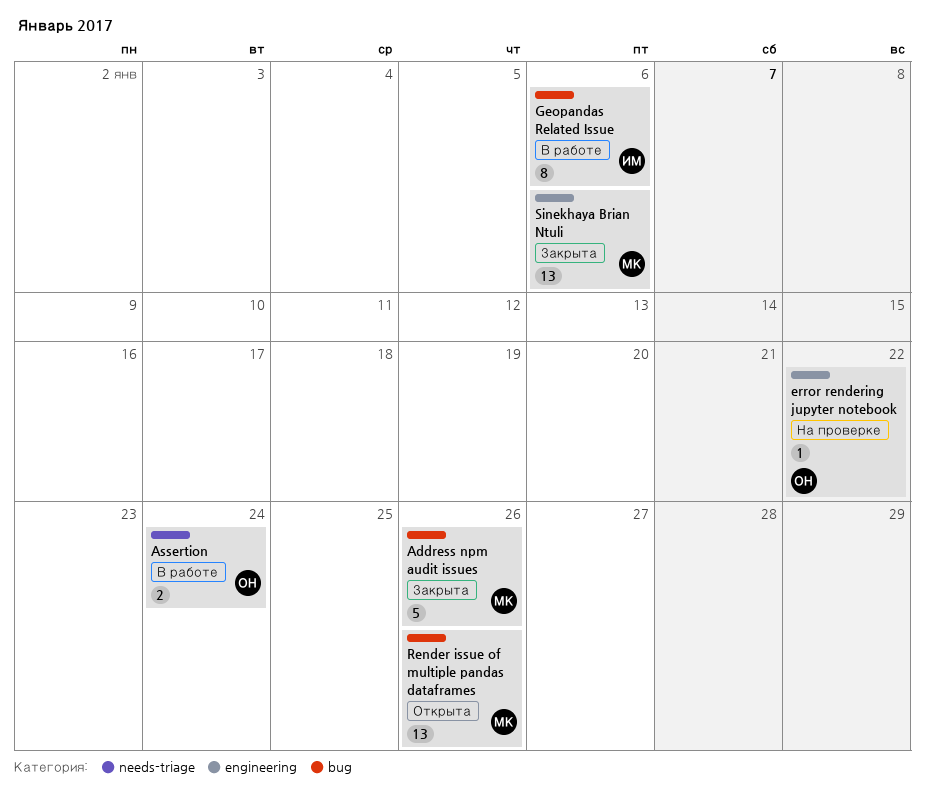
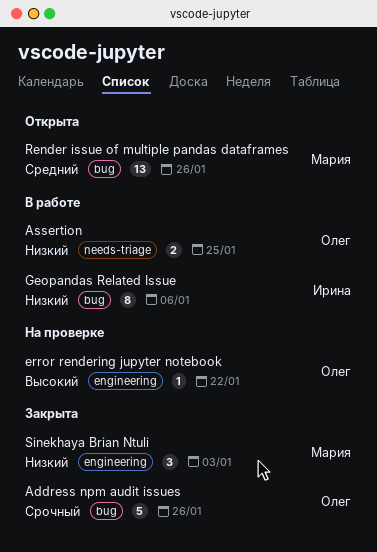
Address npm audit issues, owner: Мария -> Олег
Assertion, due: Jan 24 -> Jan 25
Sinekhaya Brian Ntuli, estimate: 13 -> 3
Sinekhaya Brian Ntuli, due: Jan 6 -> Jan 3

